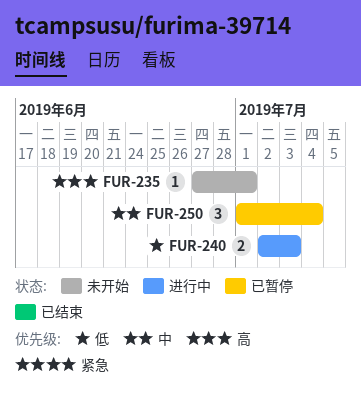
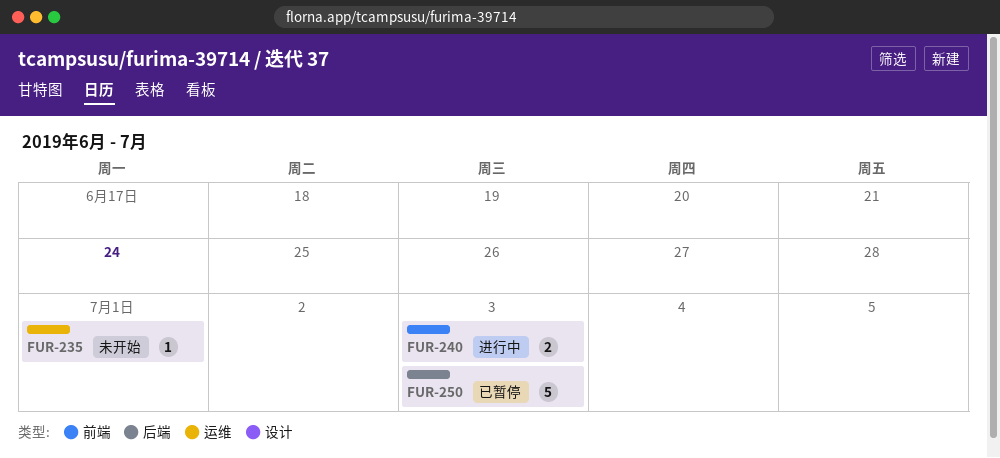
FUR-250, estimate: 3 -> 5
FUR-250, due: Jul 4 -> Jul 3

